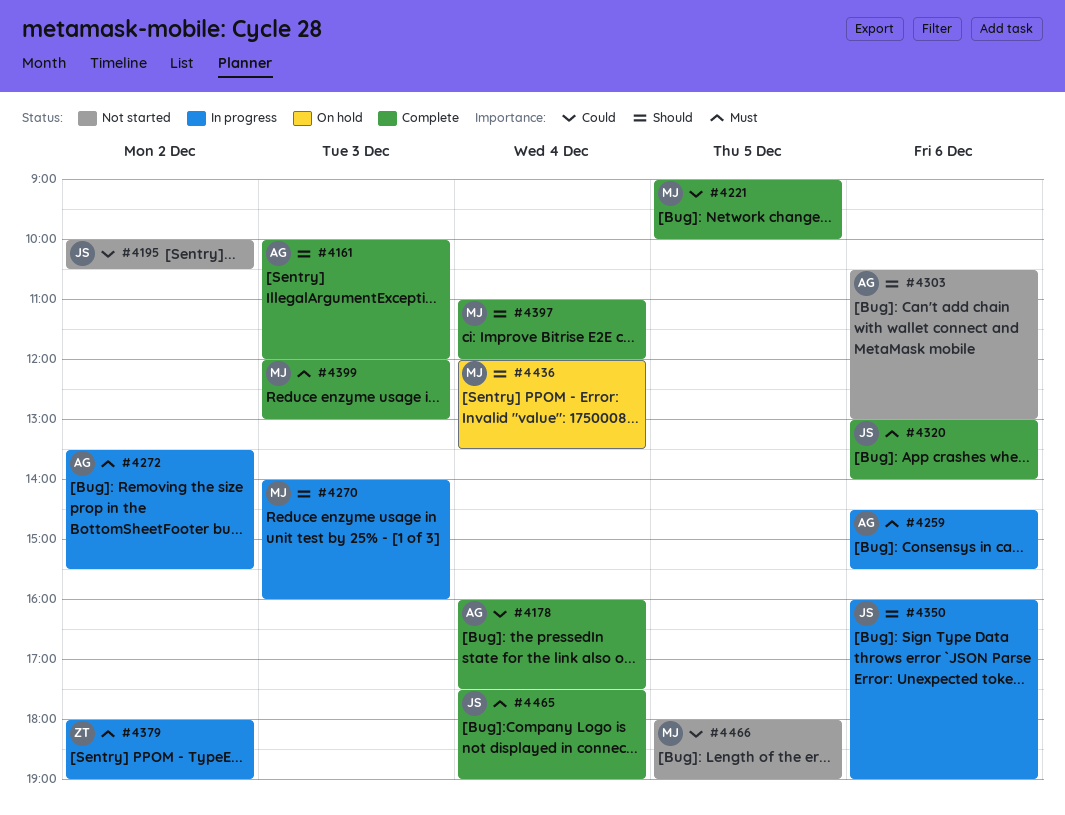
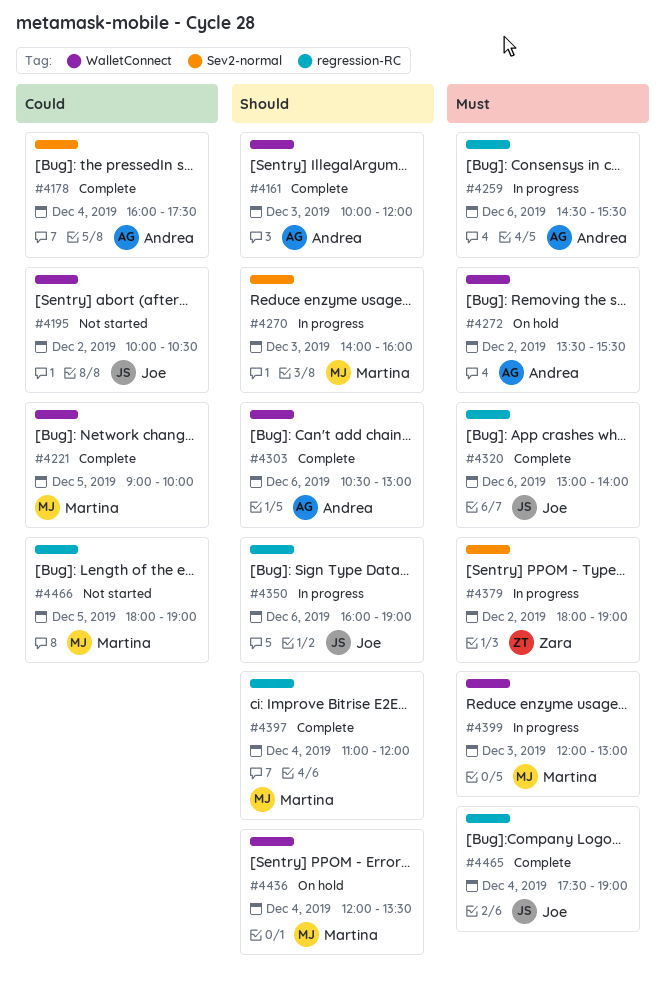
#4272, status: In progress -> On hold
#4303, status: Not started -> Complete
#4399, status: Complete -> In progress

